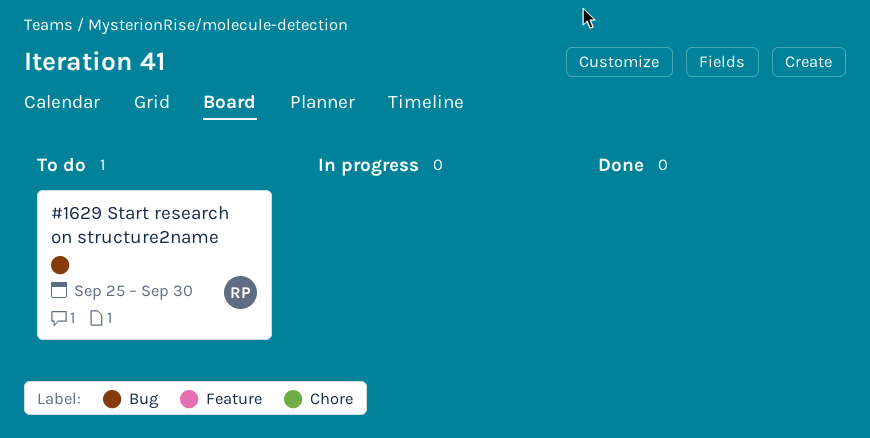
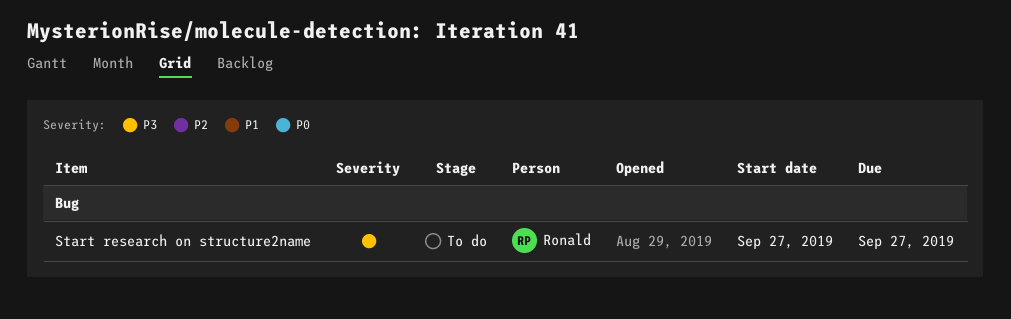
Start research on structure2name, start: Sep 25 -> Sep 27
Start research on structure2name, due: Sep 30 -> Sep 27

